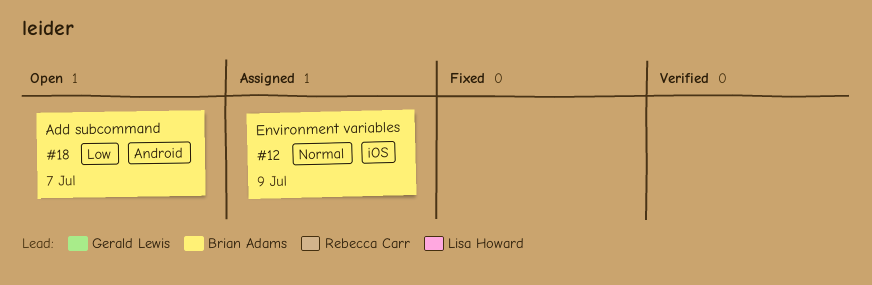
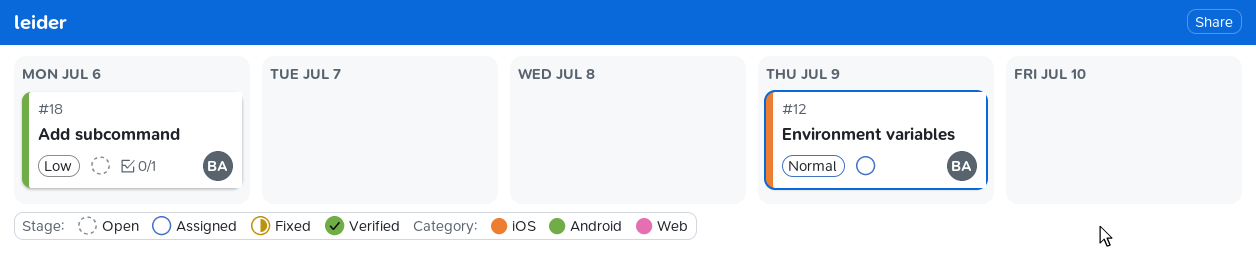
#18, due: Jul 7 -> Jul 6

